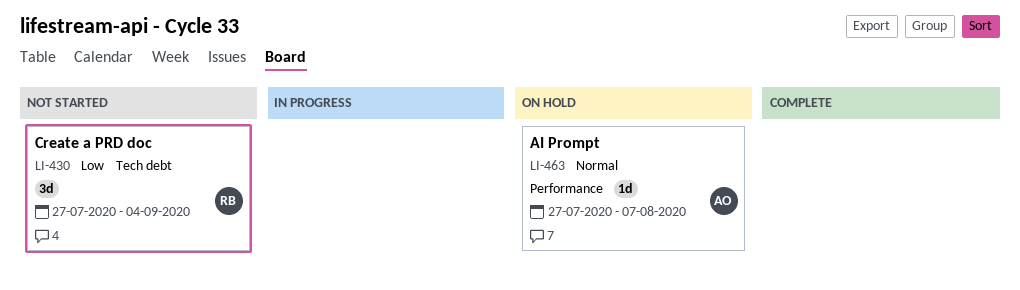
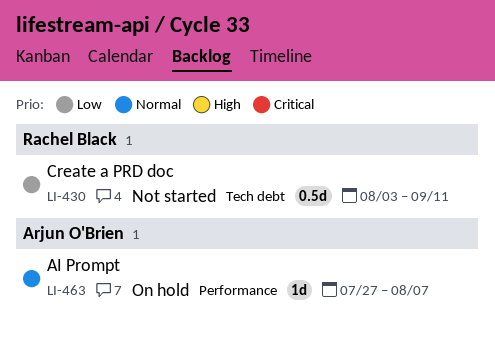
LI-430, estimate: 3d -> 0.5d
LI-430, start: Jul 27 -> Aug 3
LI-430, due: Sep 4 -> Sep 11

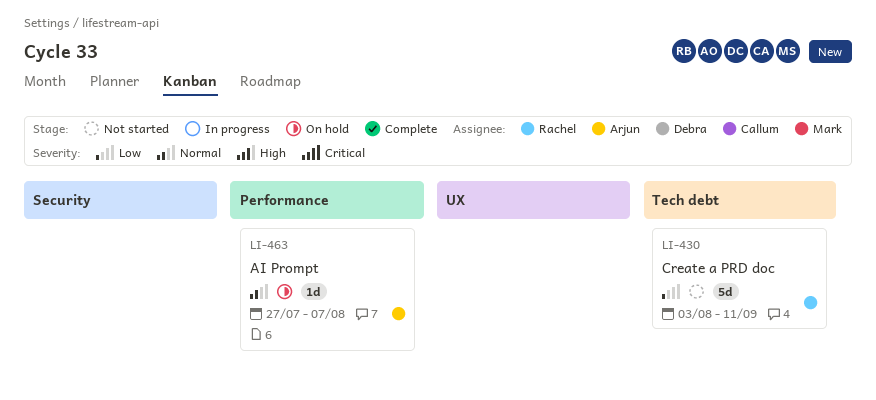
LI-430, estimate: 0.5d -> 5d

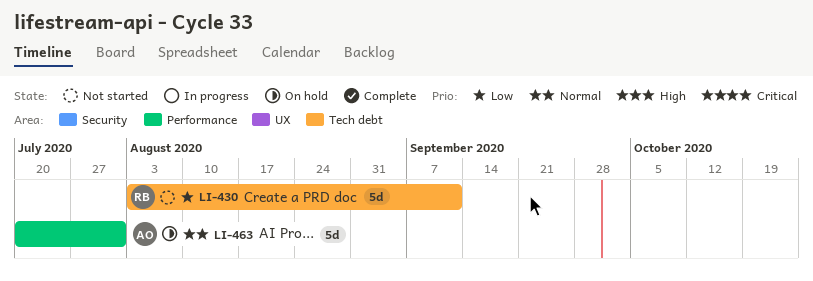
LI-463, estimate: 1d -> 5d
LI-463, start: Jul 27 -> Jul 20
LI-463, due: Aug 7 -> Jul 31

